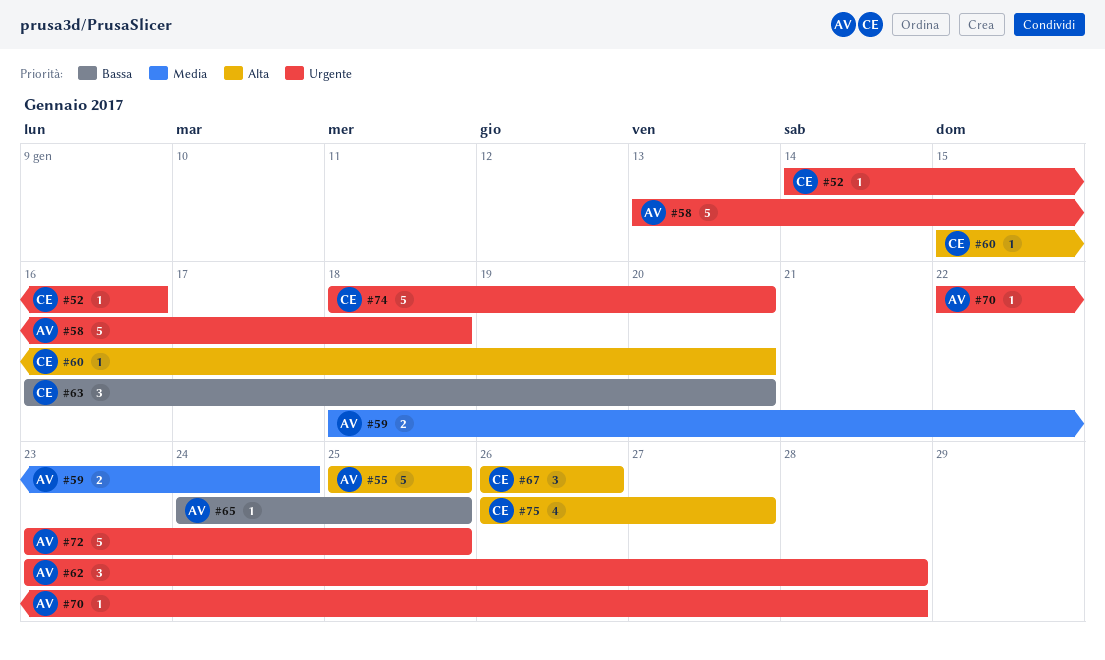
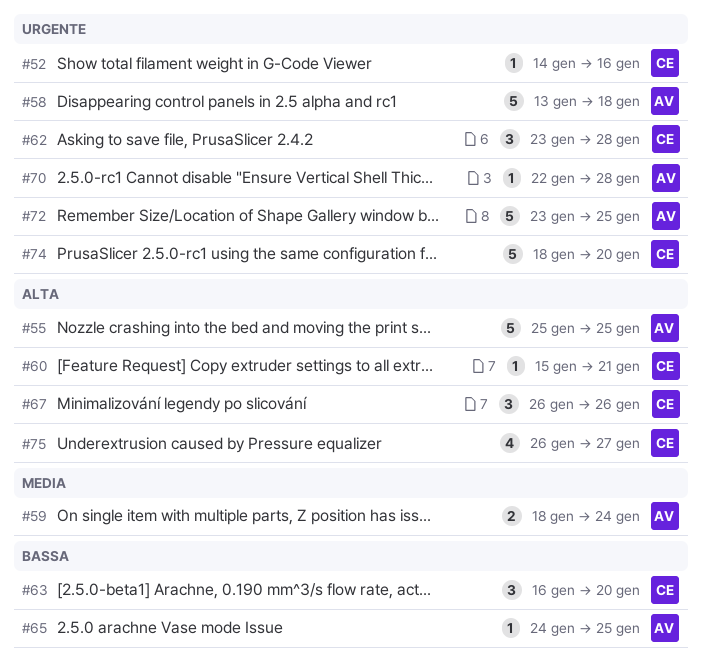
#60, due: Jan 20 -> Jan 21
#62, owner: AV -> CE

